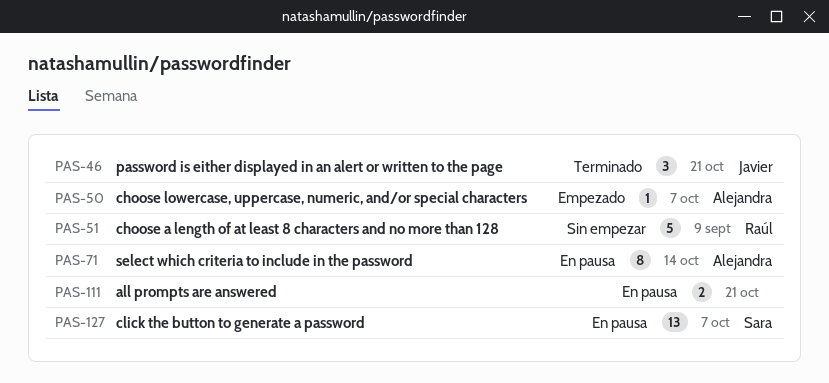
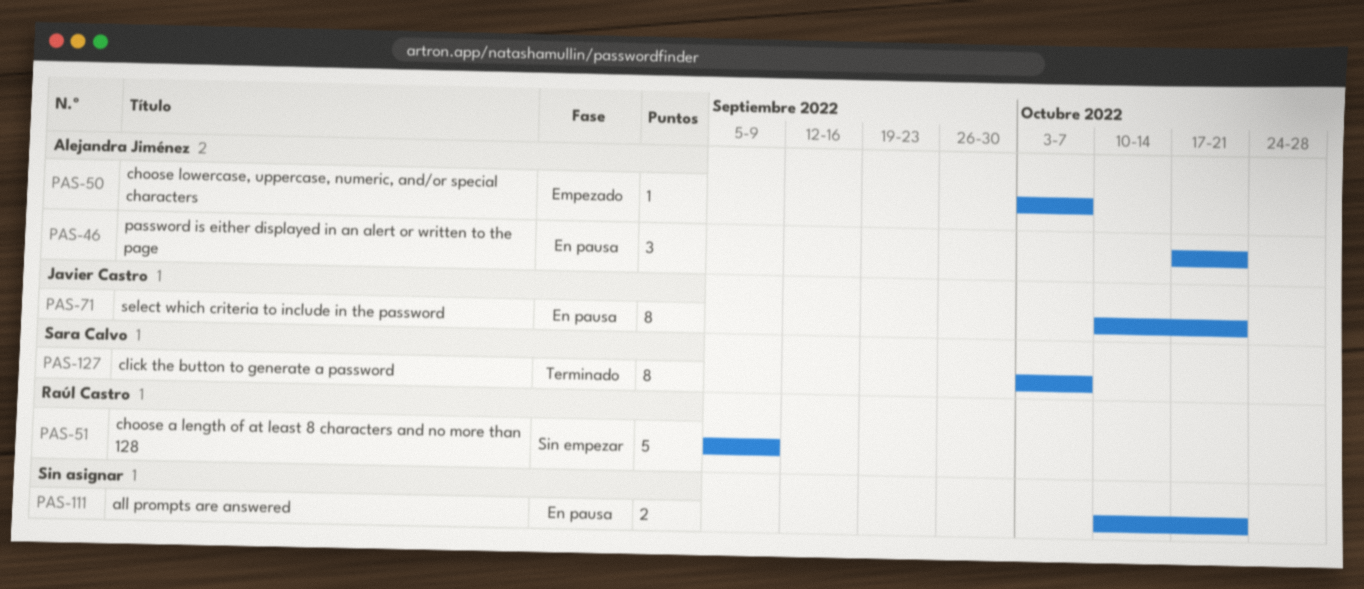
PAS-46, status: Terminado -> En pausa
PAS-46, owner: Javier Castro -> Alejandra Jiménez
PAS-71, owner: Alejandra Jiménez -> Javier Castro
PAS-71, due: Oct 14 -> Oct 21
PAS-127, status: En pausa -> Terminado
PAS-127, estimate: 13 -> 8

